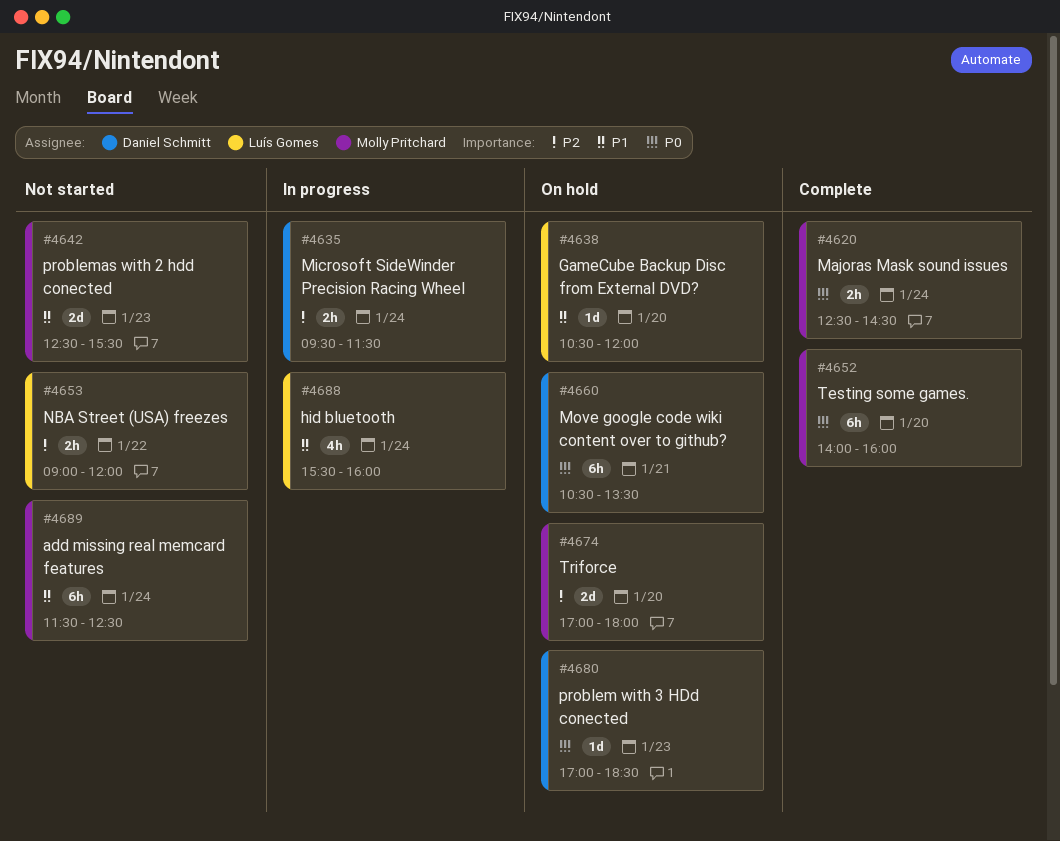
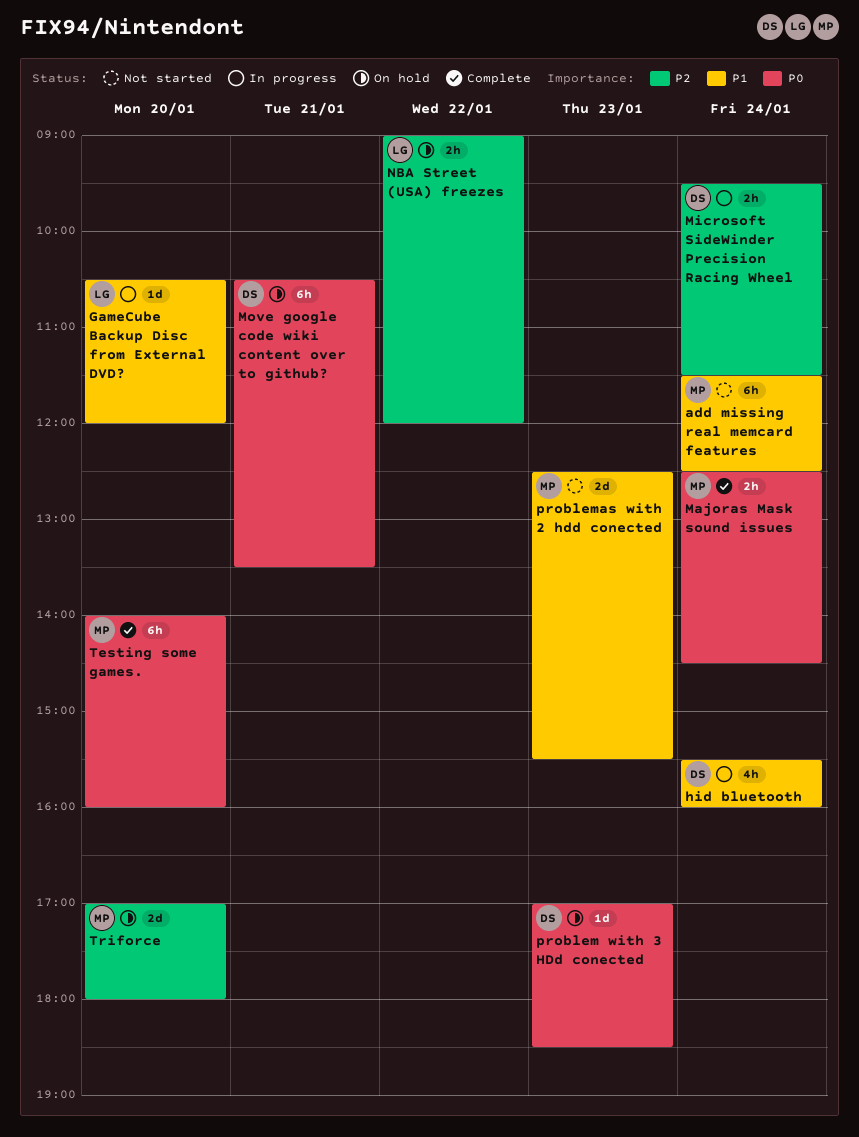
GameCube Backup Disc from External DVD?, status: On hold -> In progress
hid bluetooth, owner: Luís Gomes -> Daniel Schmitt
NBA Street (USA) freezes, status: Not started -> On hold

